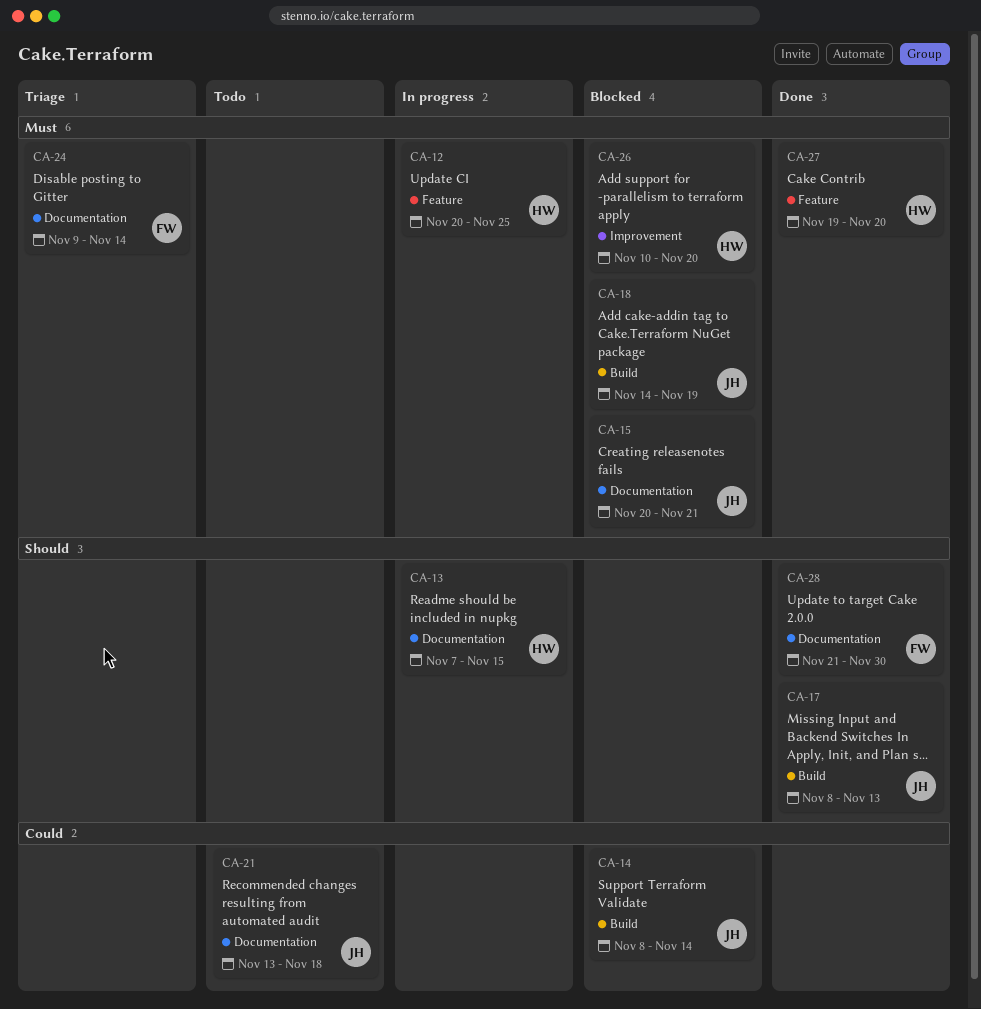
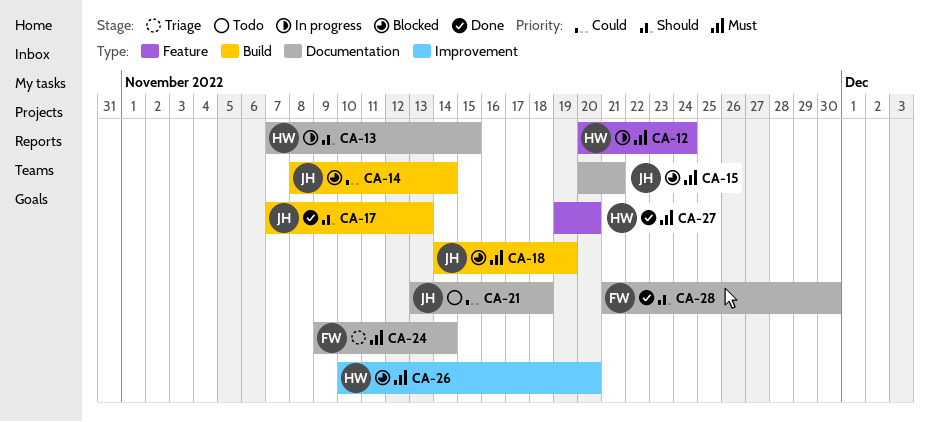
CA-12, due: Nov 25 -> Nov 24
CA-17, start: Nov 8 -> Nov 7

